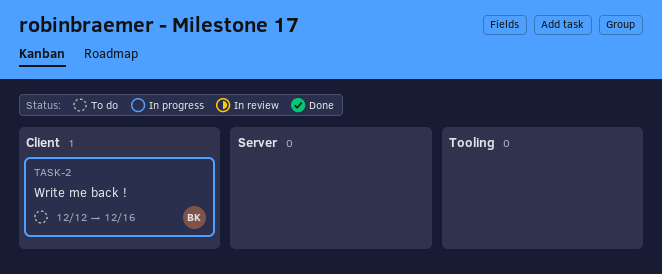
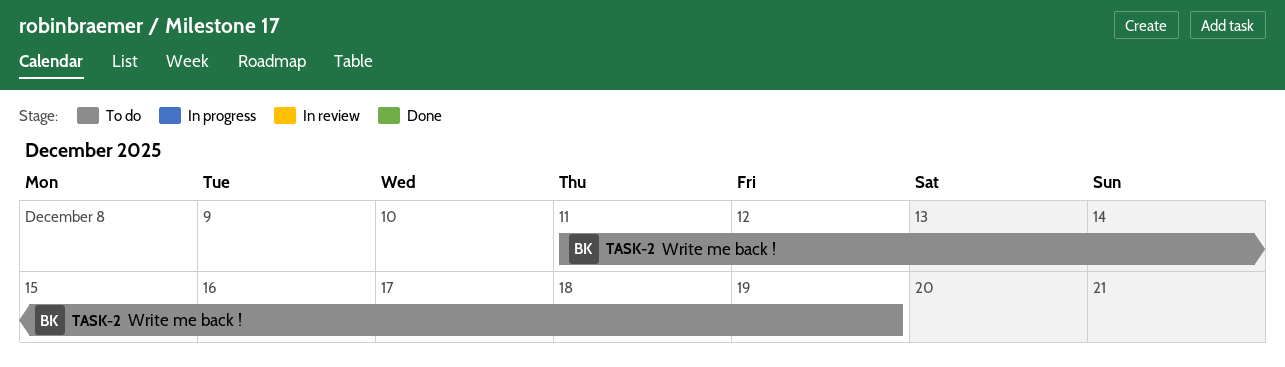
TASK-2, start: Dec 12 -> Dec 11
TASK-2, due: Dec 16 -> Dec 19

